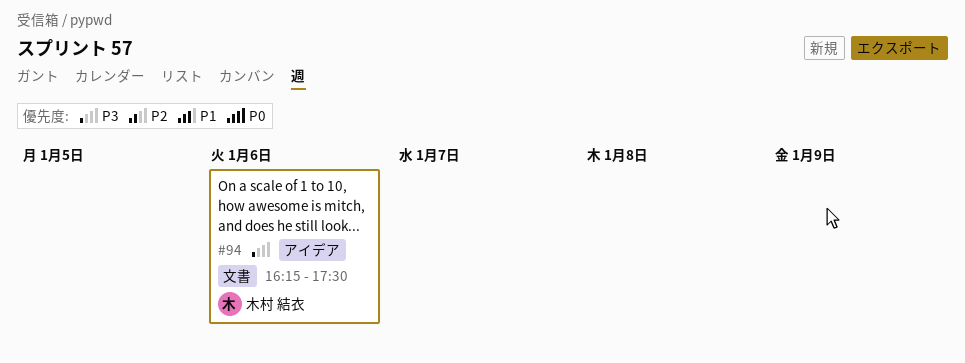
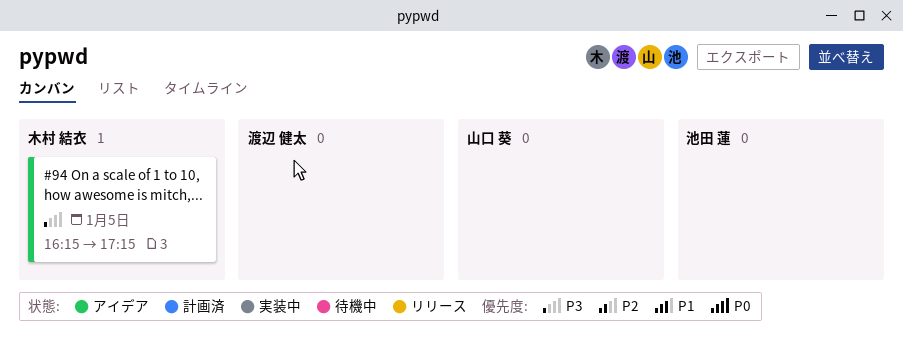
#94, day: Jan 6 -> Jan 5
#94, ends: 17:30 -> 17:15

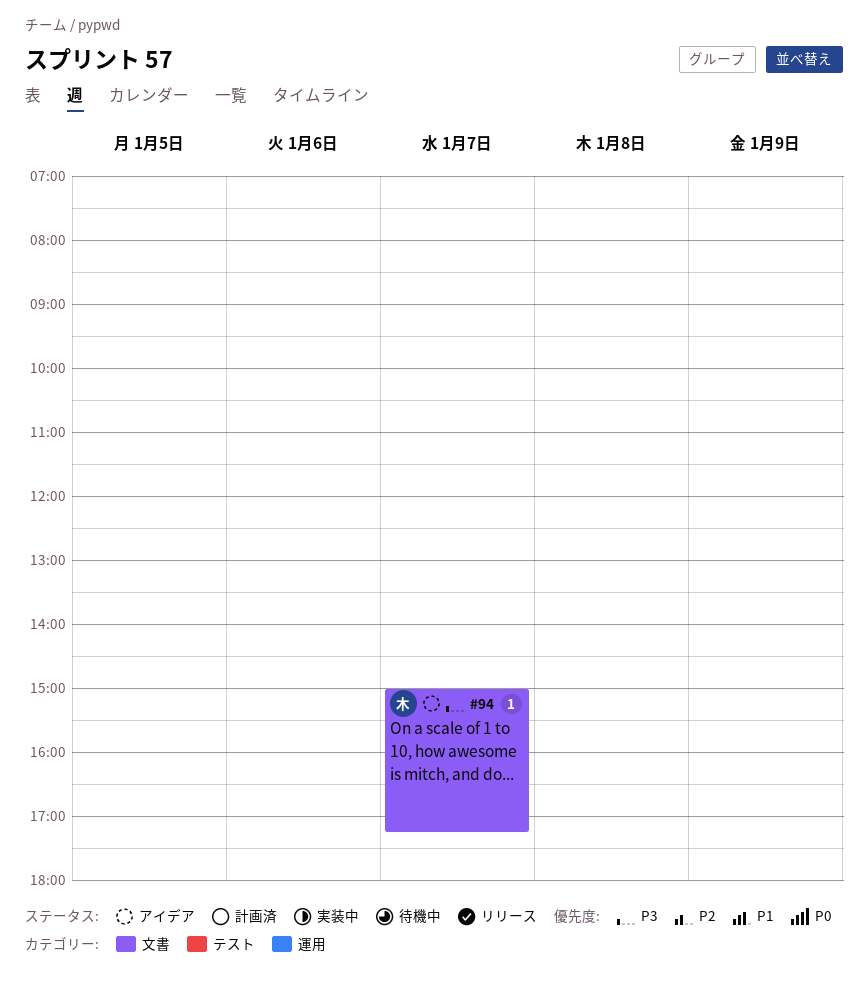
#94, day: Jan 5 -> Jan 7
#94, begins: 16:15 -> 15:00

